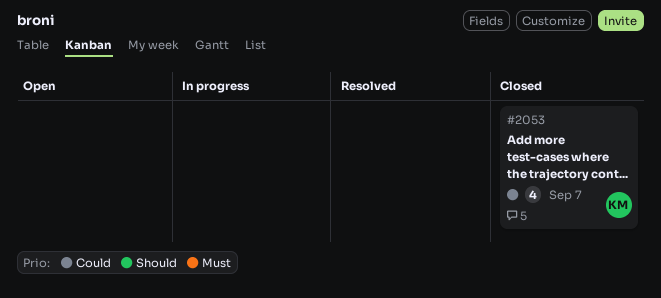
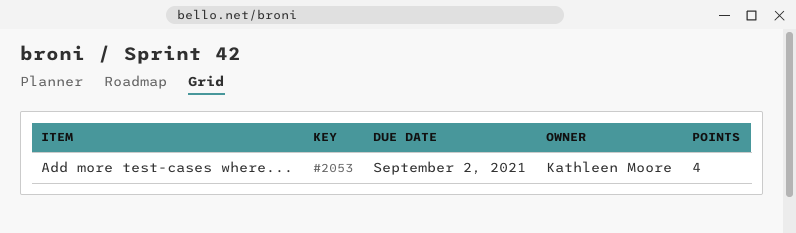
#2053, due: Sep 7 -> Sep 2

